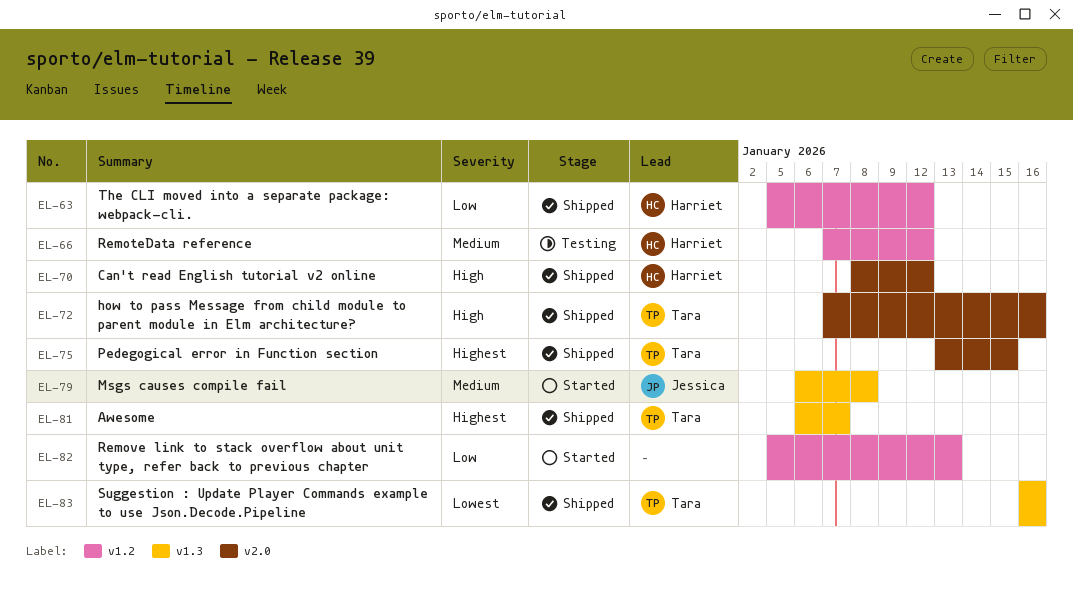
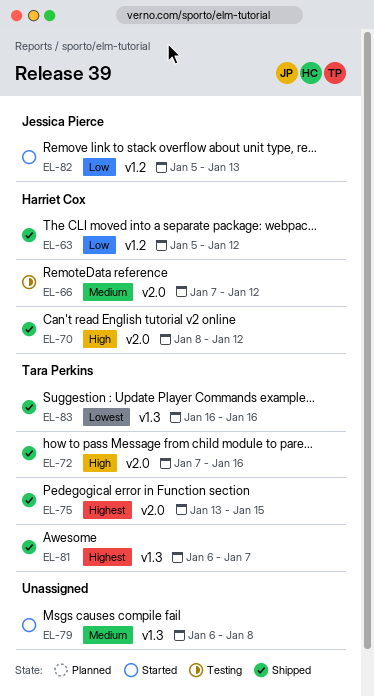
EL-66, label: v1.2 -> v2.0
EL-79, owner: Jessica Pierce -> none
EL-82, owner: none -> Jessica Pierce

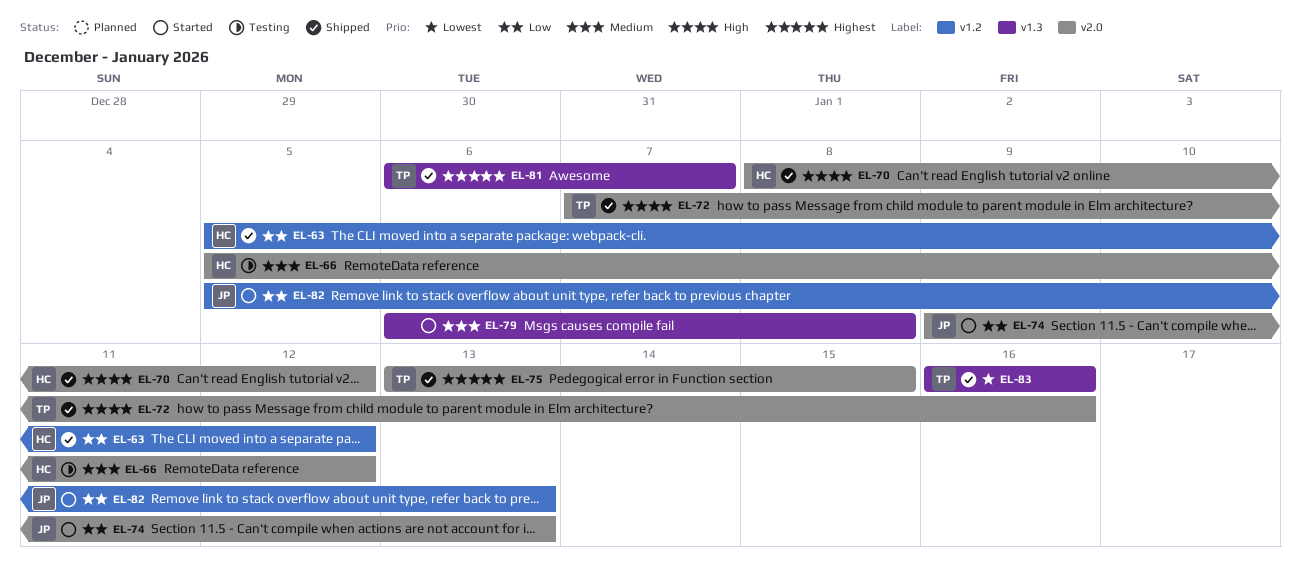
EL-66, start: Jan 7 -> Jan 5
EL-74: none -> present

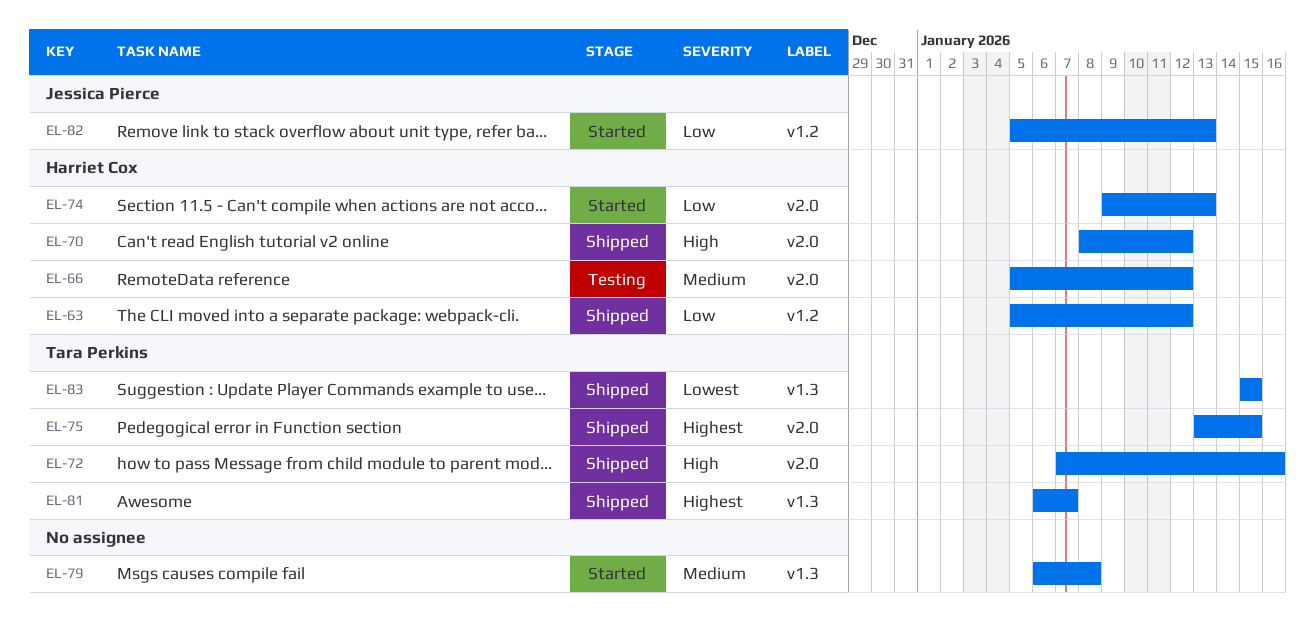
EL-74, owner: Jessica Pierce -> Harriet Cox
EL-83, start: Jan 16 -> Jan 15
EL-83, due: Jan 16 -> Jan 15

